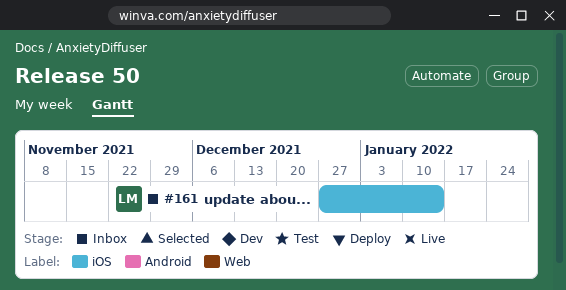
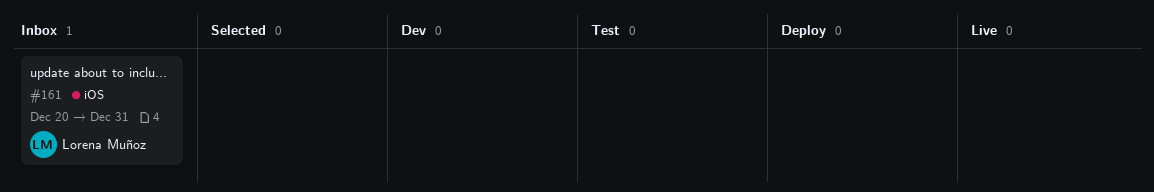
#161, start: Dec 27 -> Dec 20
#161, due: Jan 14 -> Dec 31

